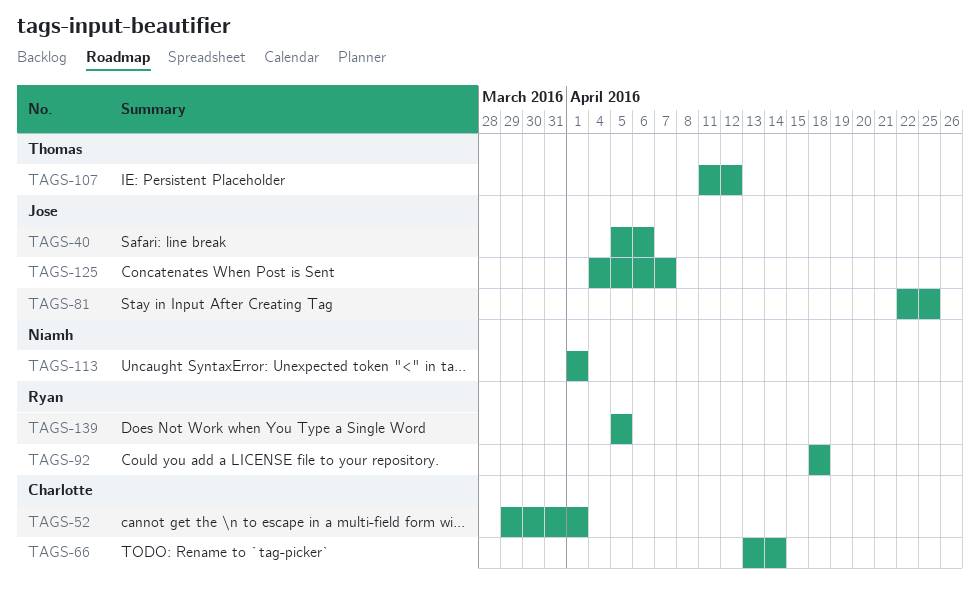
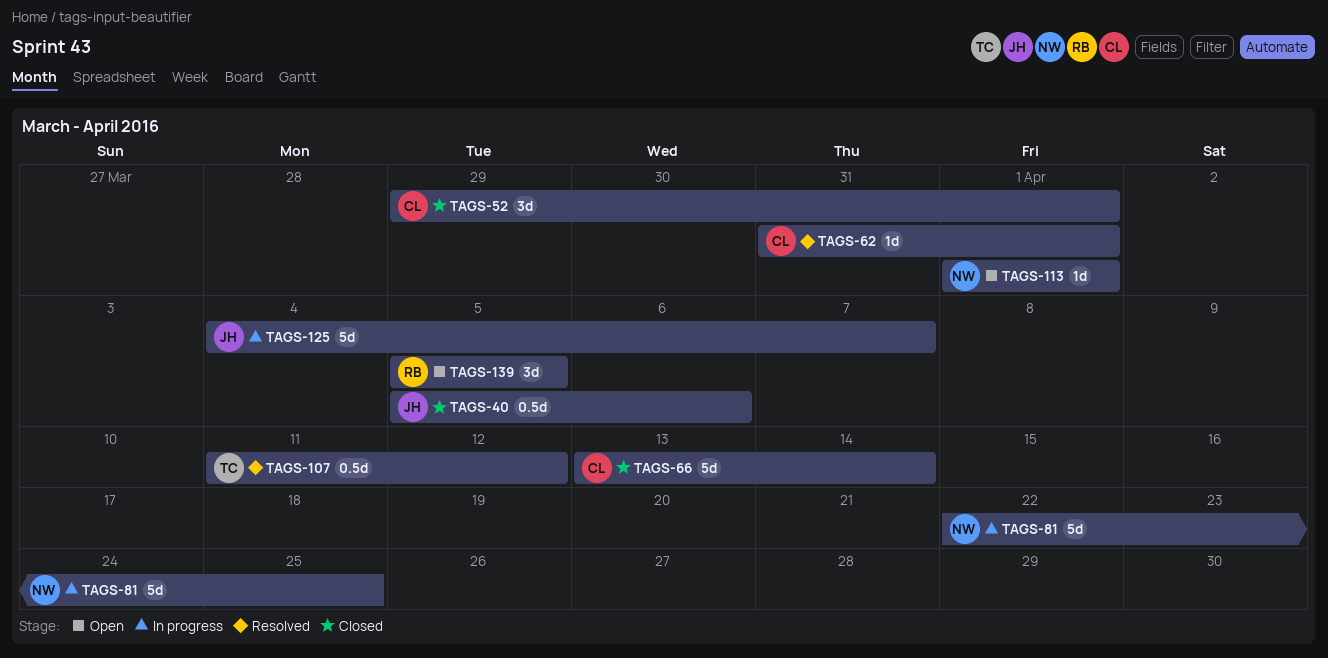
TAGS-62: none -> present
TAGS-81, owner: Jose -> Niamh
TAGS-92: present -> none

